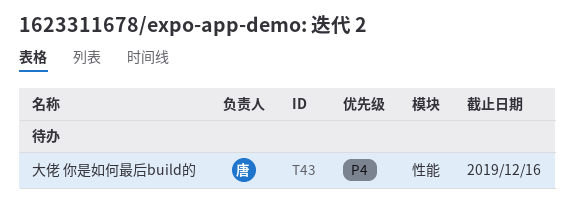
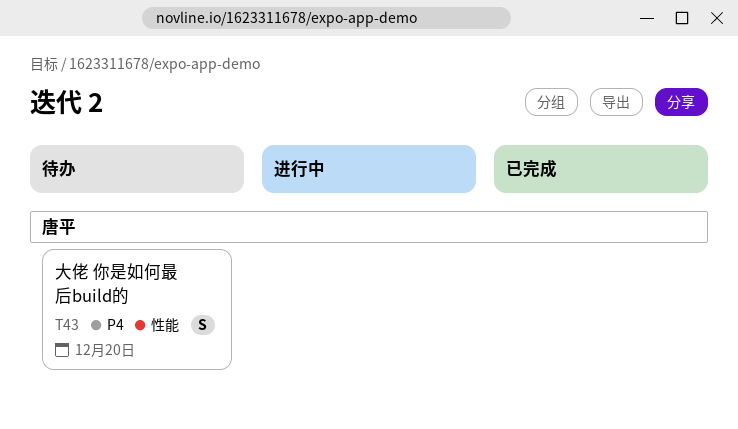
T43, due: Dec 16 -> Dec 20

